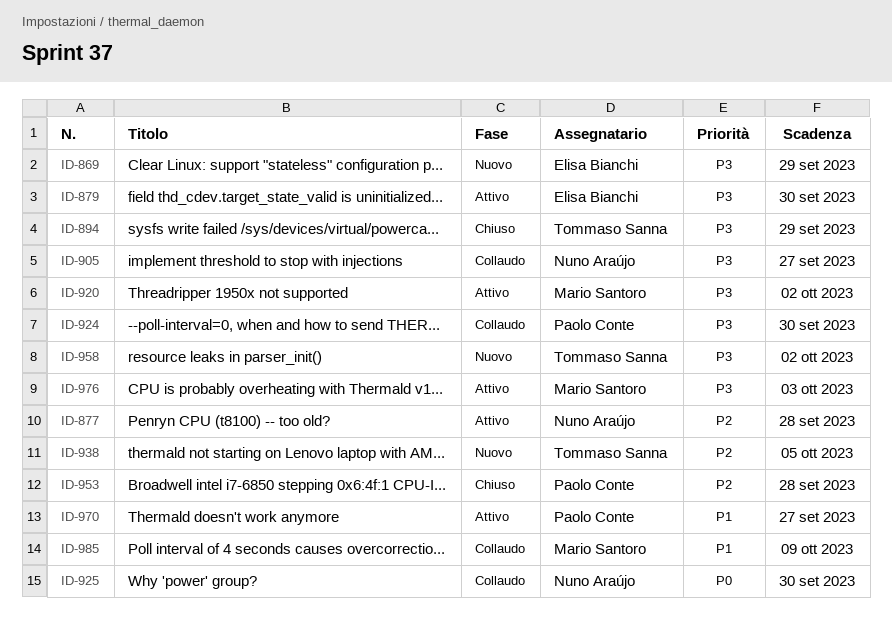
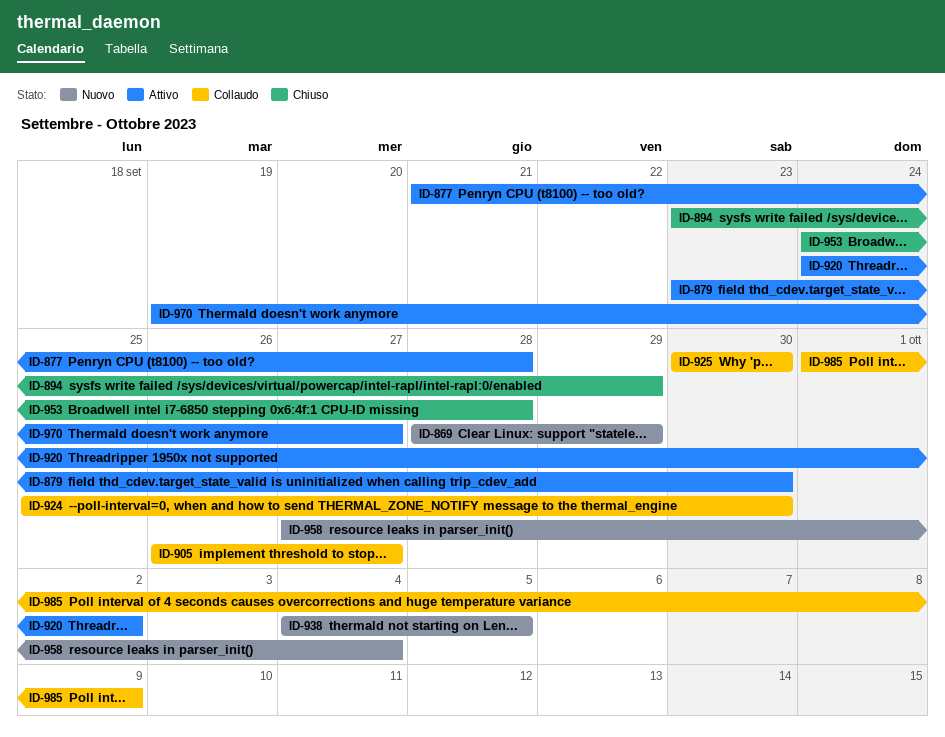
ID-958, due: Oct 2 -> Oct 4
ID-976: present -> none

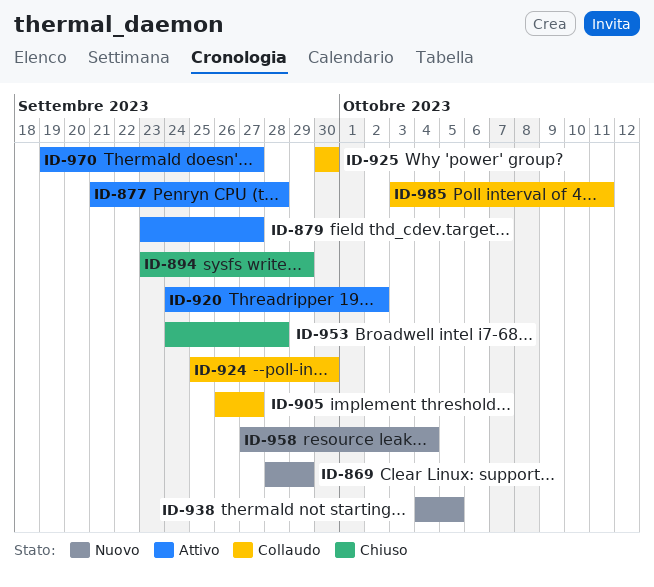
ID-879, due: Sep 30 -> Sep 27
ID-985, start: Oct 1 -> Oct 3
ID-985, due: Oct 9 -> Oct 11

